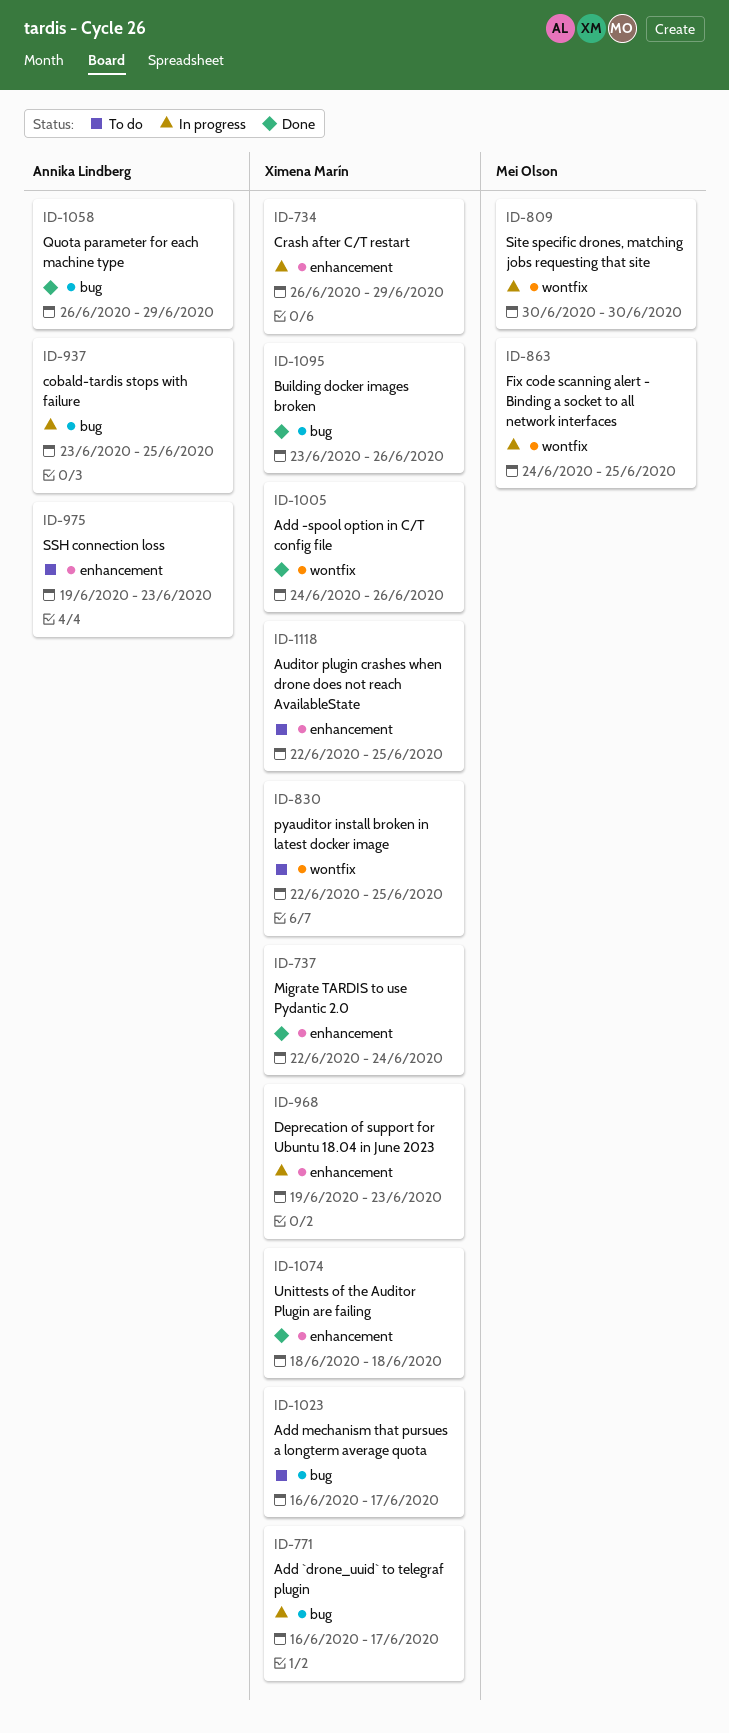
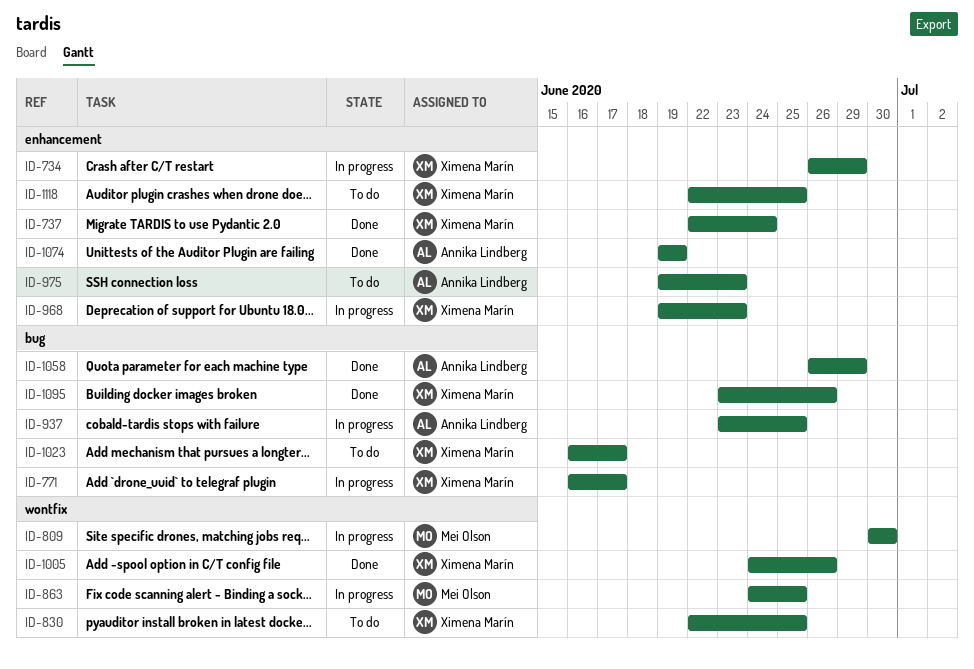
ID-1074, owner: Ximena Marín -> Annika Lindberg
ID-1074, start: Jun 18 -> Jun 19
ID-1074, due: Jun 18 -> Jun 19

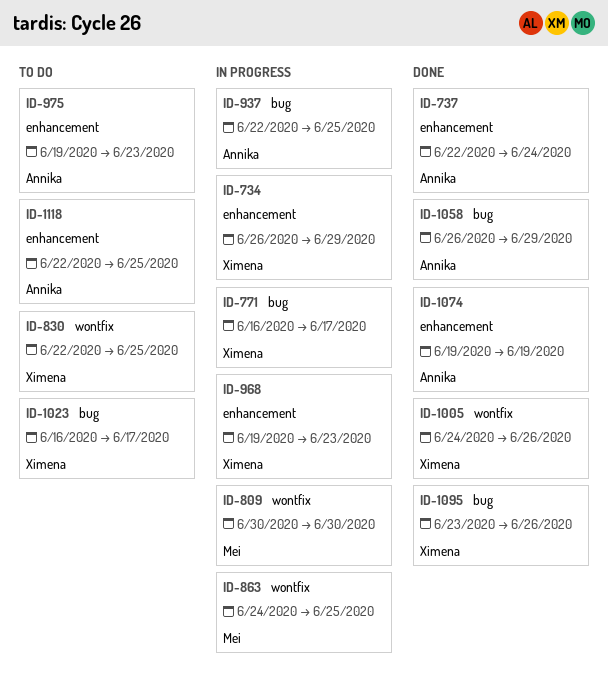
ID-737, owner: Ximena Marín -> Annika Lindberg
ID-937, start: Jun 23 -> Jun 22
ID-1118, owner: Ximena Marín -> Annika Lindberg

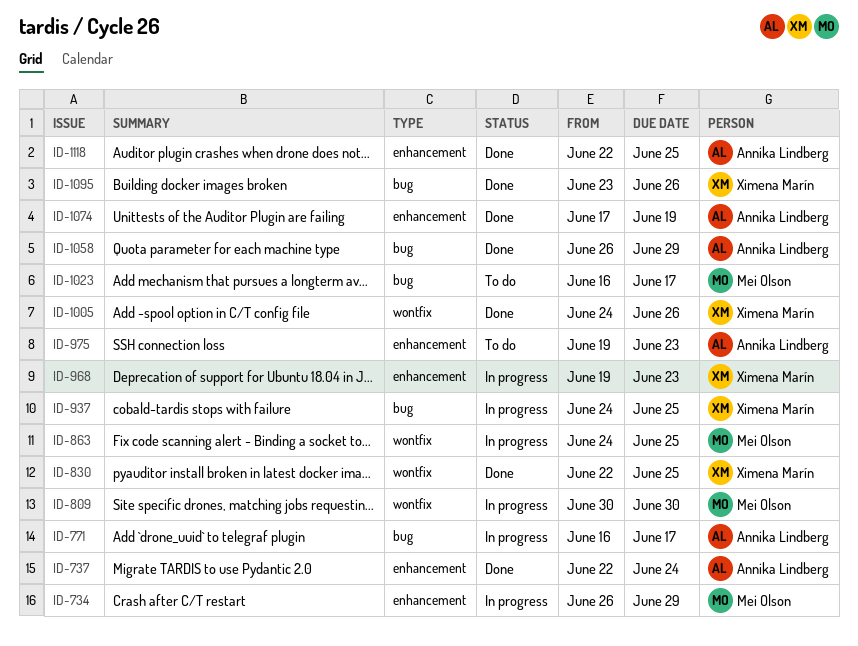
ID-734, owner: Ximena Marín -> Mei Olson
ID-771, owner: Ximena Marín -> Annika Lindberg
ID-830, status: To do -> Done
ID-937, owner: Annika Lindberg -> Ximena Marín
ID-937, start: Jun 22 -> Jun 24
ID-1023, owner: Ximena Marín -> Mei Olson
ID-1074, start: Jun 19 -> Jun 17
ID-1118, status: To do -> Done

